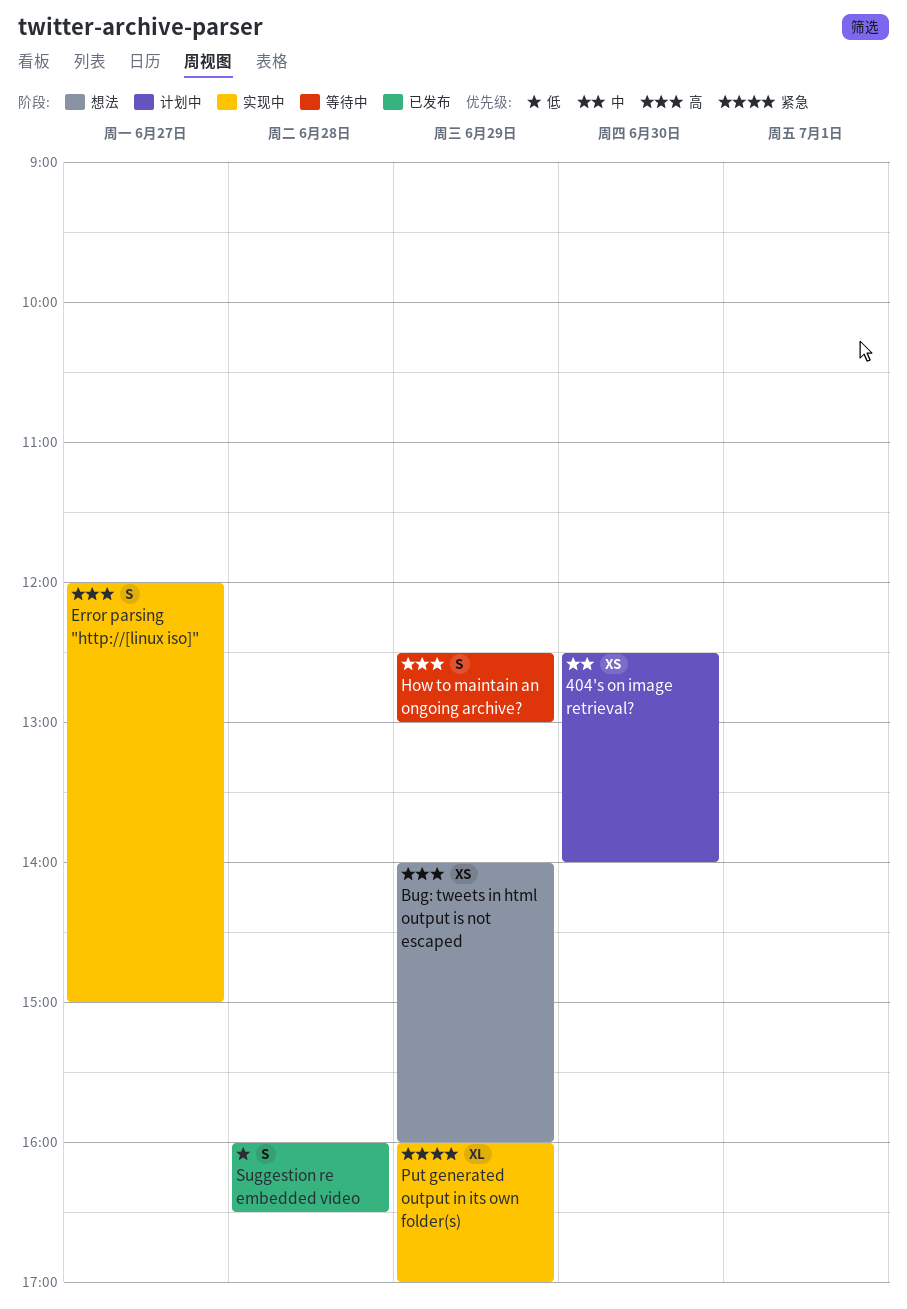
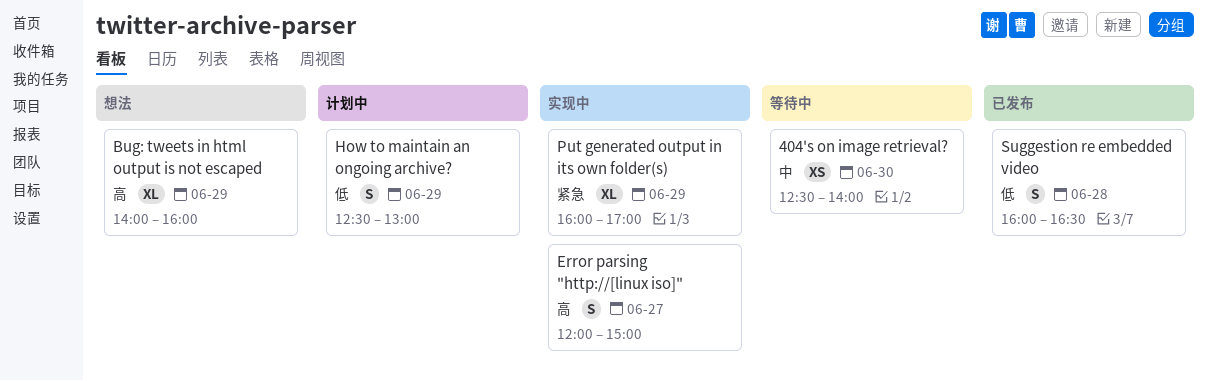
404's on image retrieval?, status: 计划中 -> 等待中
Bug: tweets in html output is not escaped, estimate: XS -> XL
How to maintain an ongoing archive?, status: 等待中 -> 计划中
How to maintain an ongoing archive?, priority: 高 -> 低

